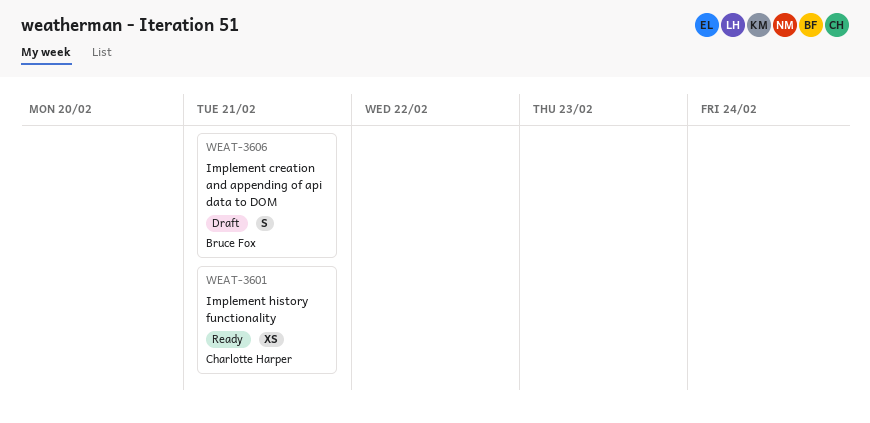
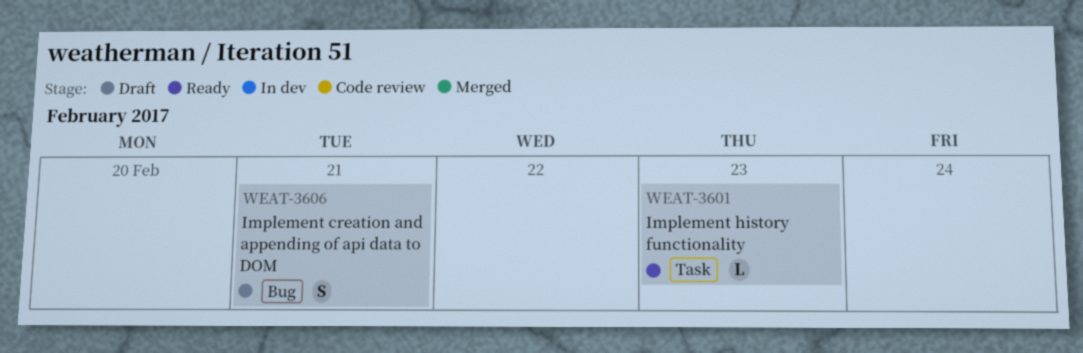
WEAT-3601, estimate: XS -> L
WEAT-3601, due: Feb 21 -> Feb 23

